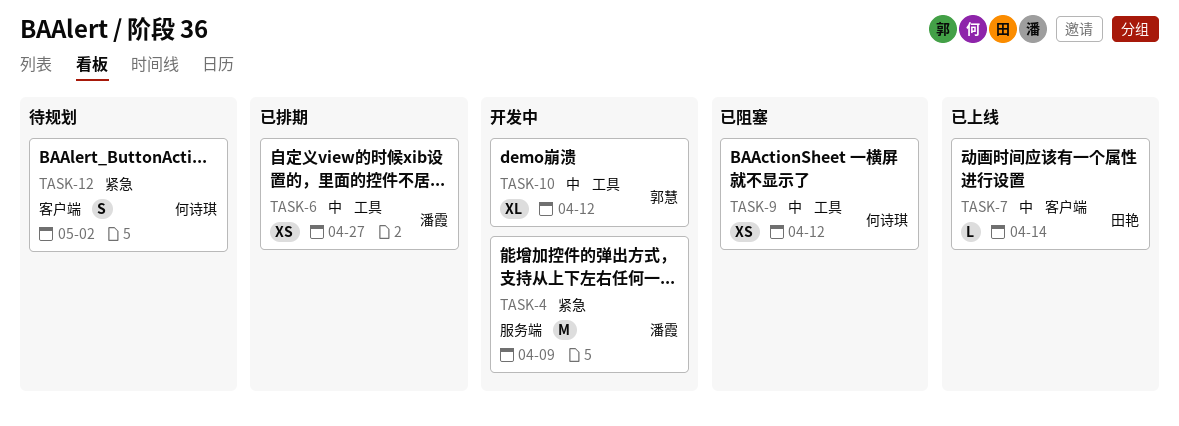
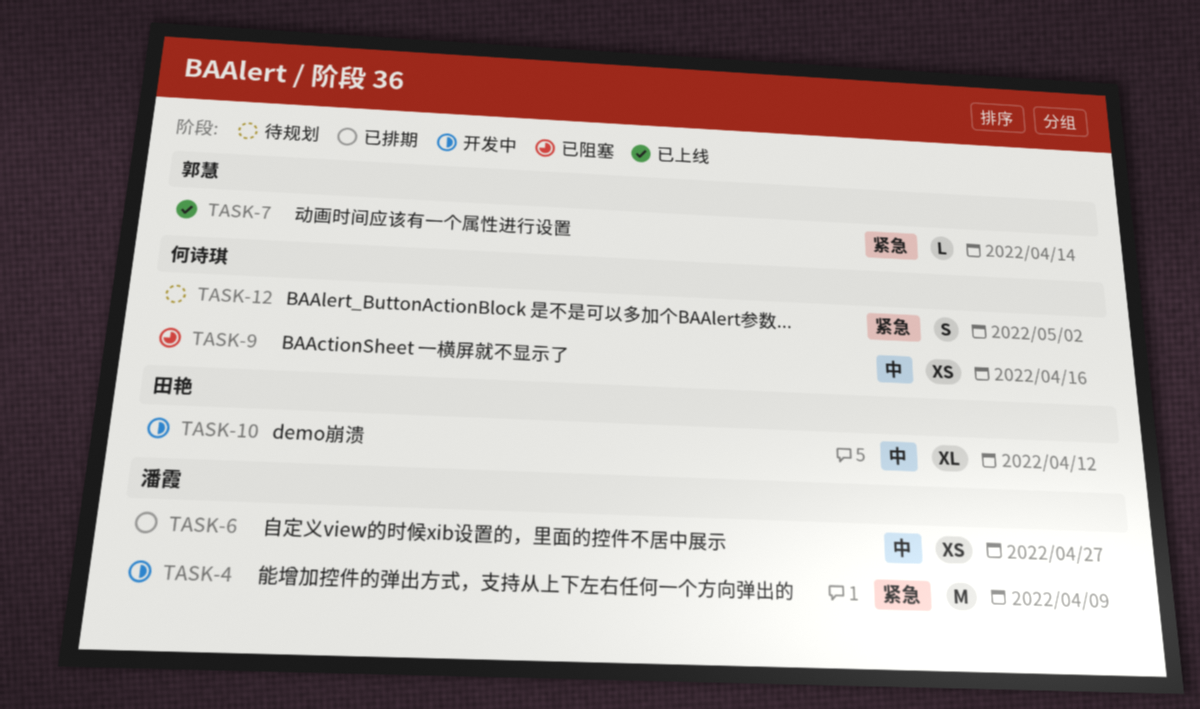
TASK-7, owner: 田艳 -> 郭慧
TASK-7, priority: 中 -> 紧急
TASK-9, due: Apr 12 -> Apr 16
TASK-10, owner: 郭慧 -> 田艳

